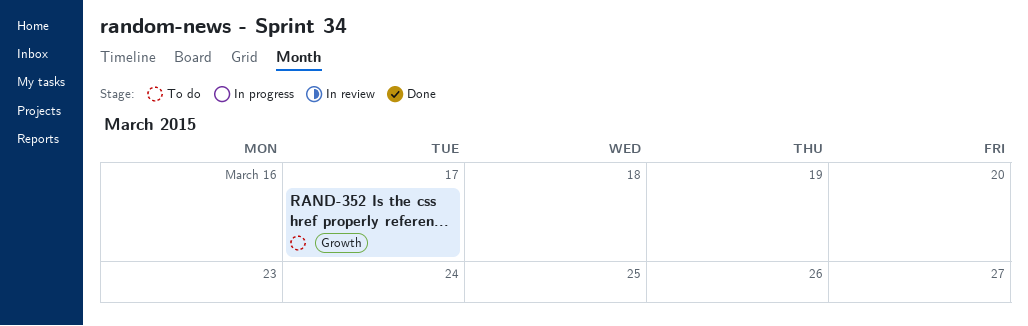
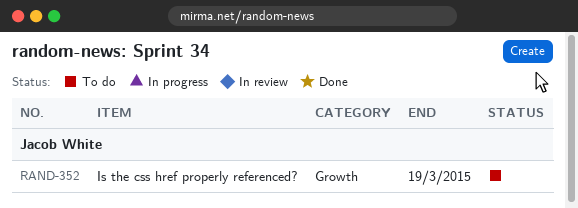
RAND-352, due: Mar 17 -> Mar 19

